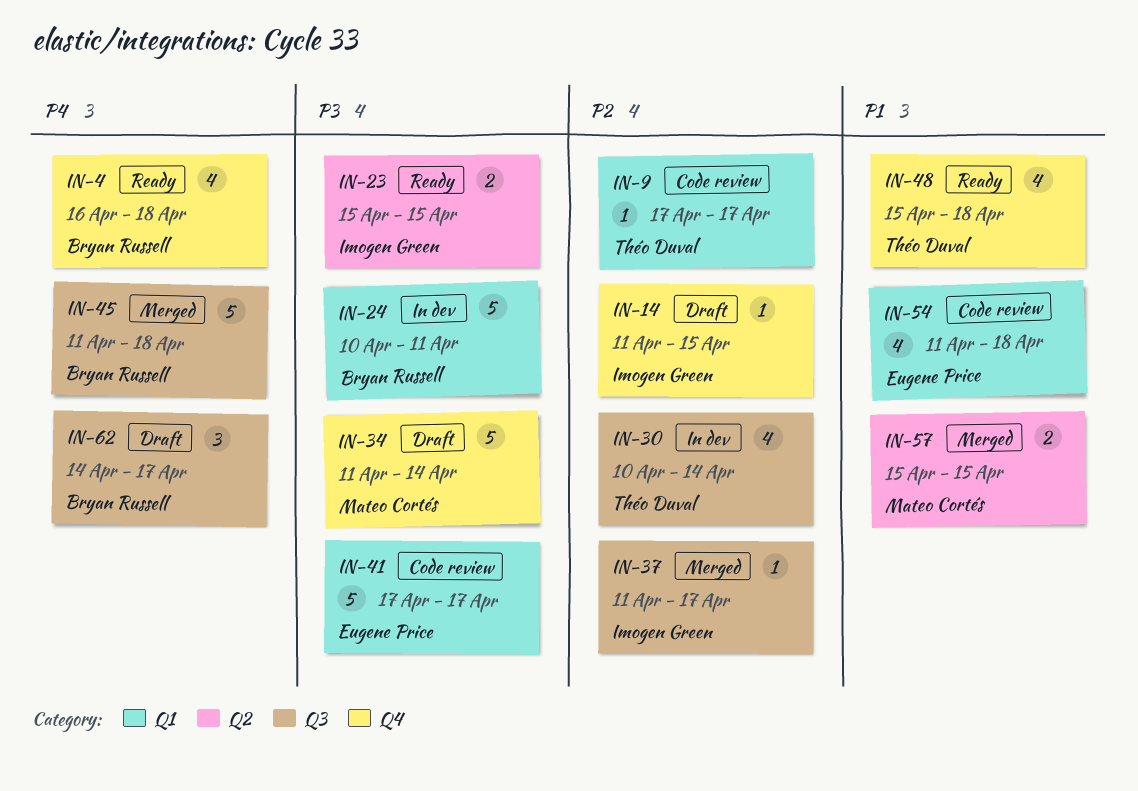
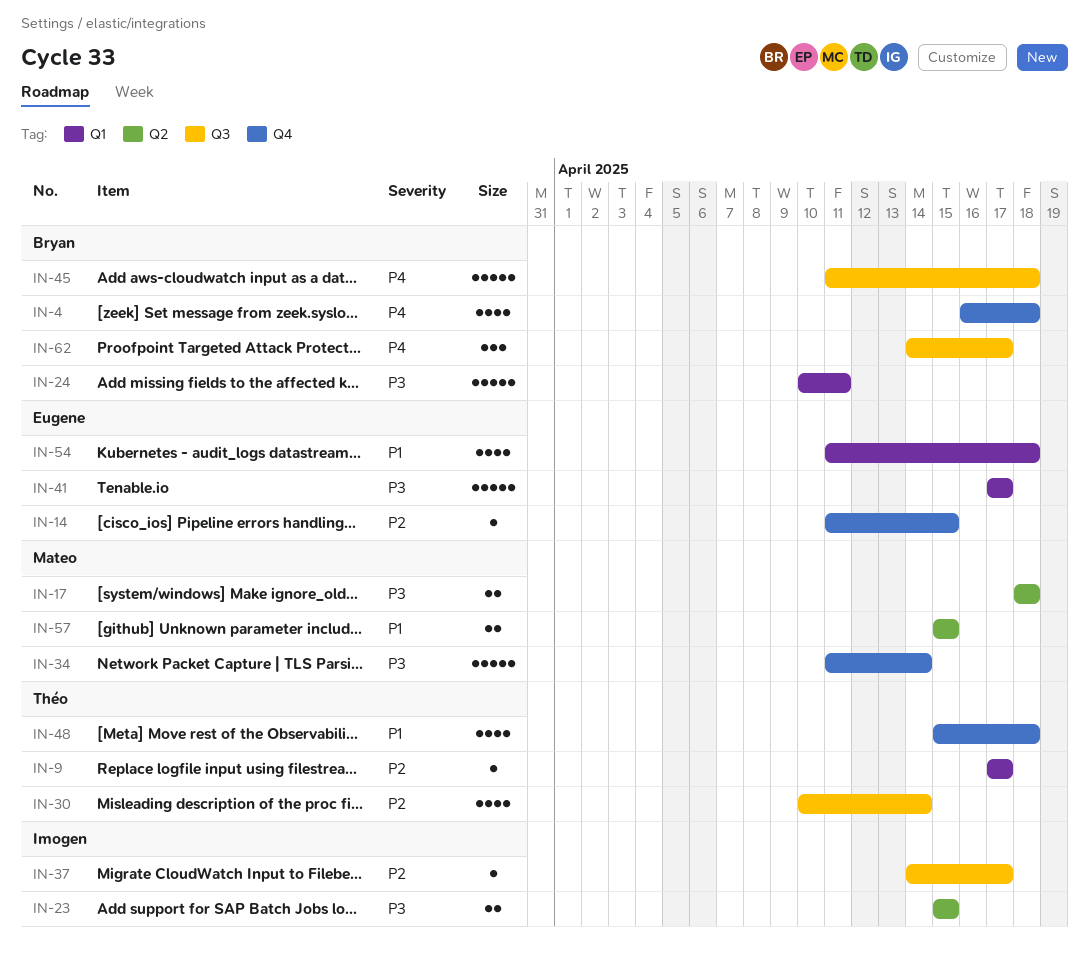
IN-14, owner: Imogen Green -> Eugene Price
IN-17: none -> present
IN-37, start: Apr 11 -> Apr 14

